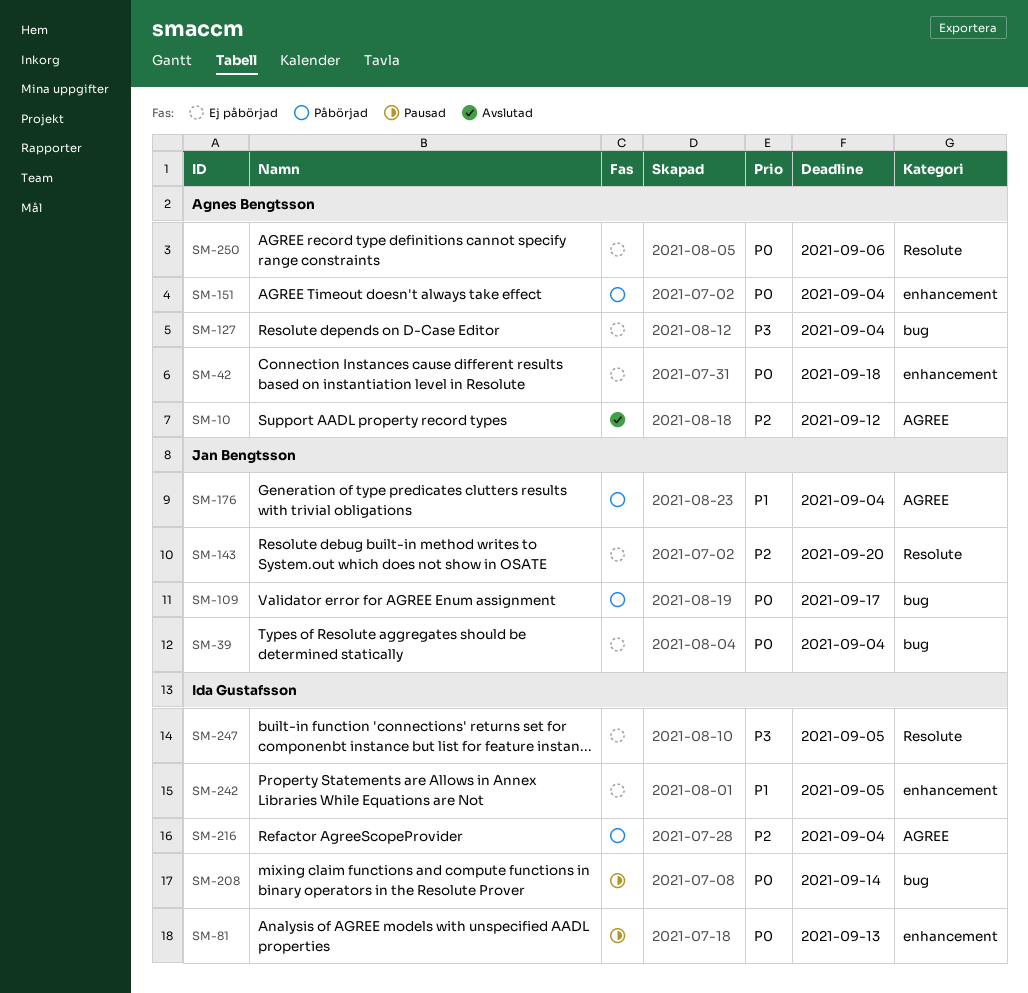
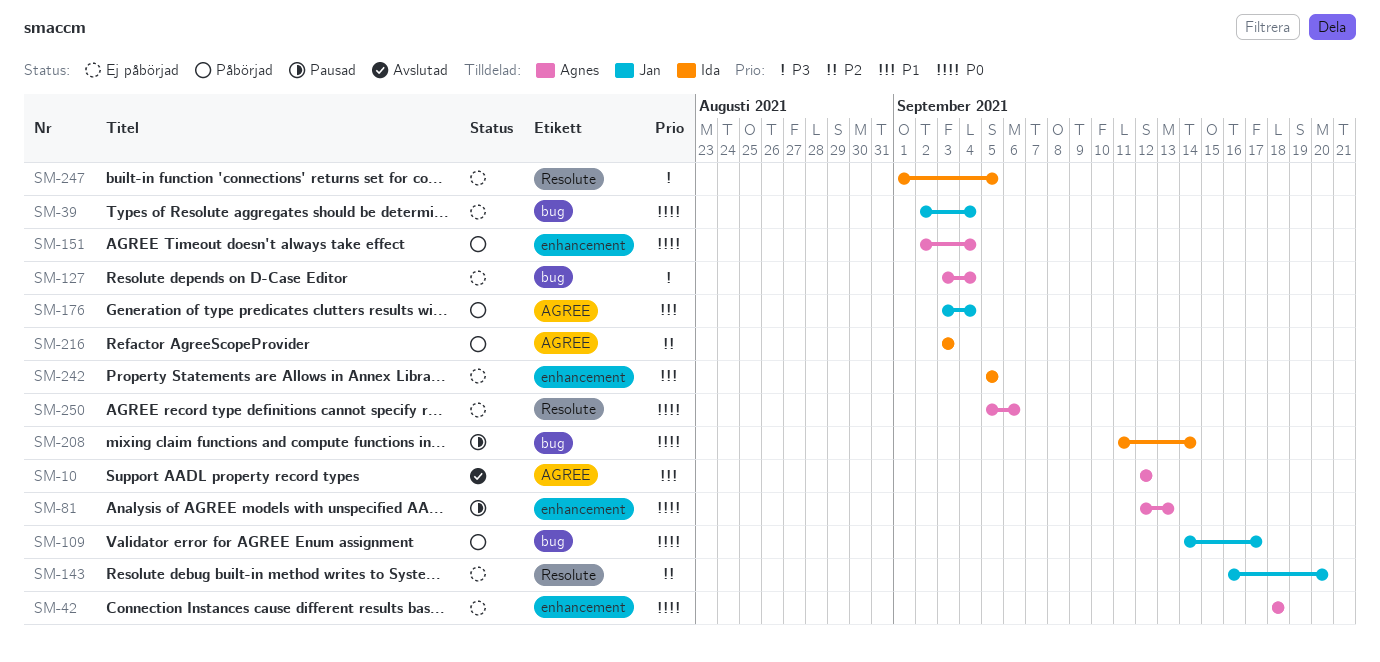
SM-10, priority: P2 -> P1
SM-81, owner: Ida Gustafsson -> Agnes Bengtsson
SM-216, due: Sep 4 -> Sep 3

